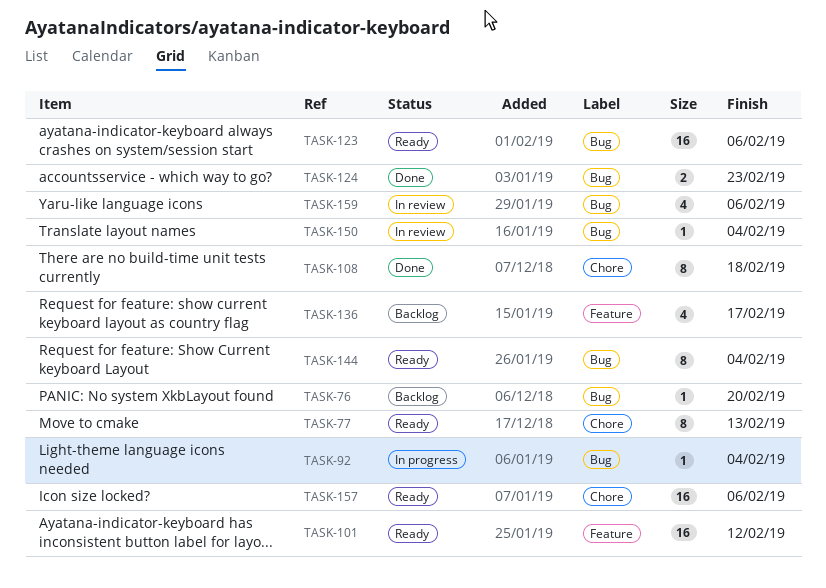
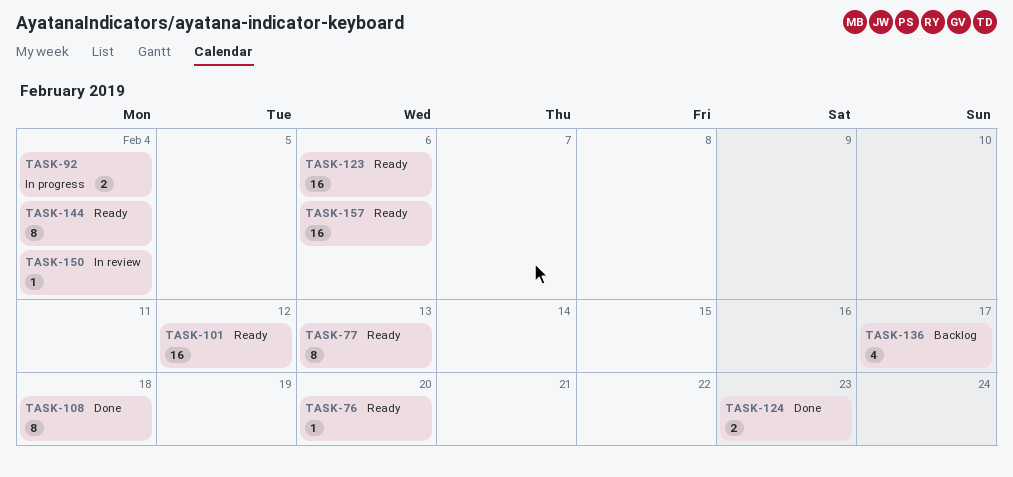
TASK-76, status: Backlog -> Ready
TASK-92, estimate: 1 -> 2
TASK-159: present -> none

